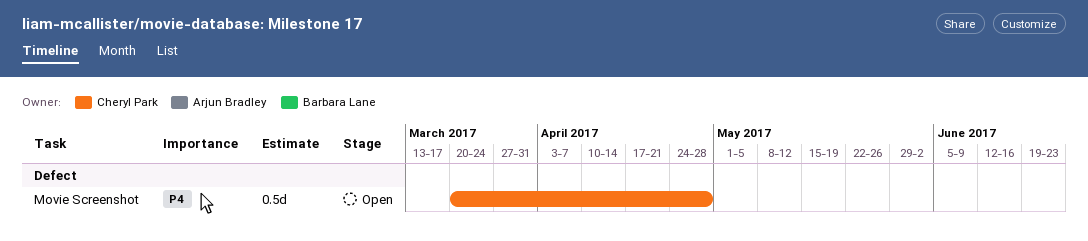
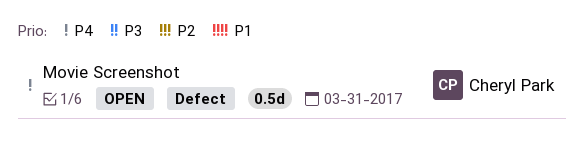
Movie Screenshot, due: Apr 28 -> Mar 31

